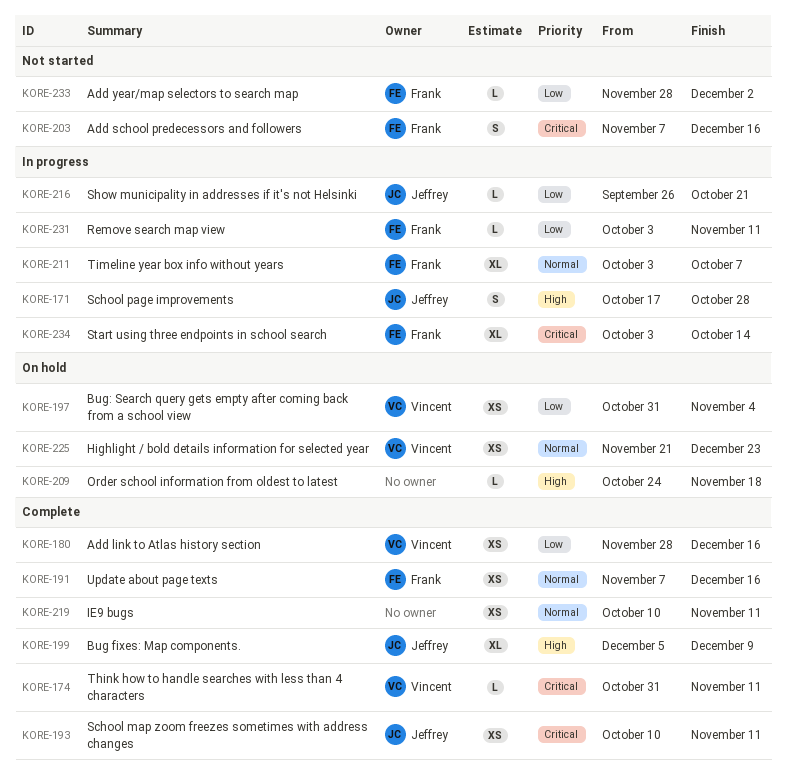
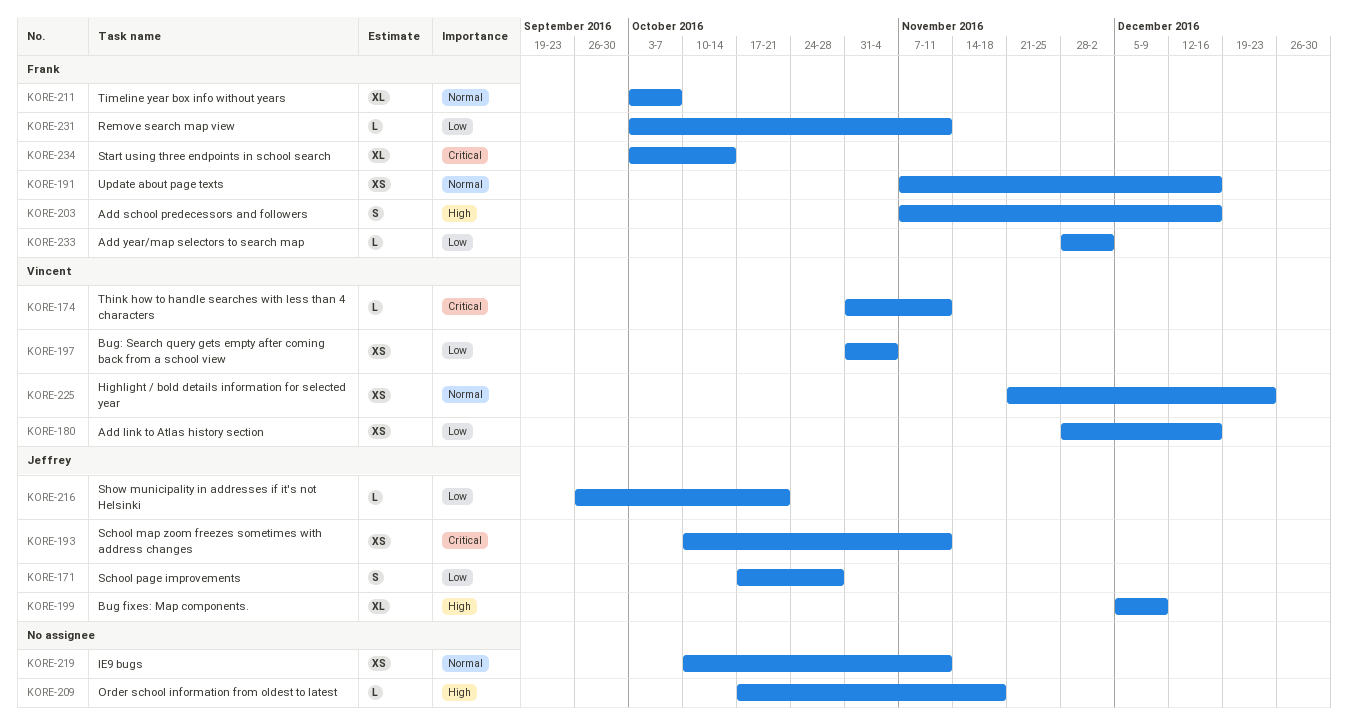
KORE-171, priority: High -> Low
KORE-203, priority: Critical -> High
KORE-209, start: Oct 24 -> Oct 17

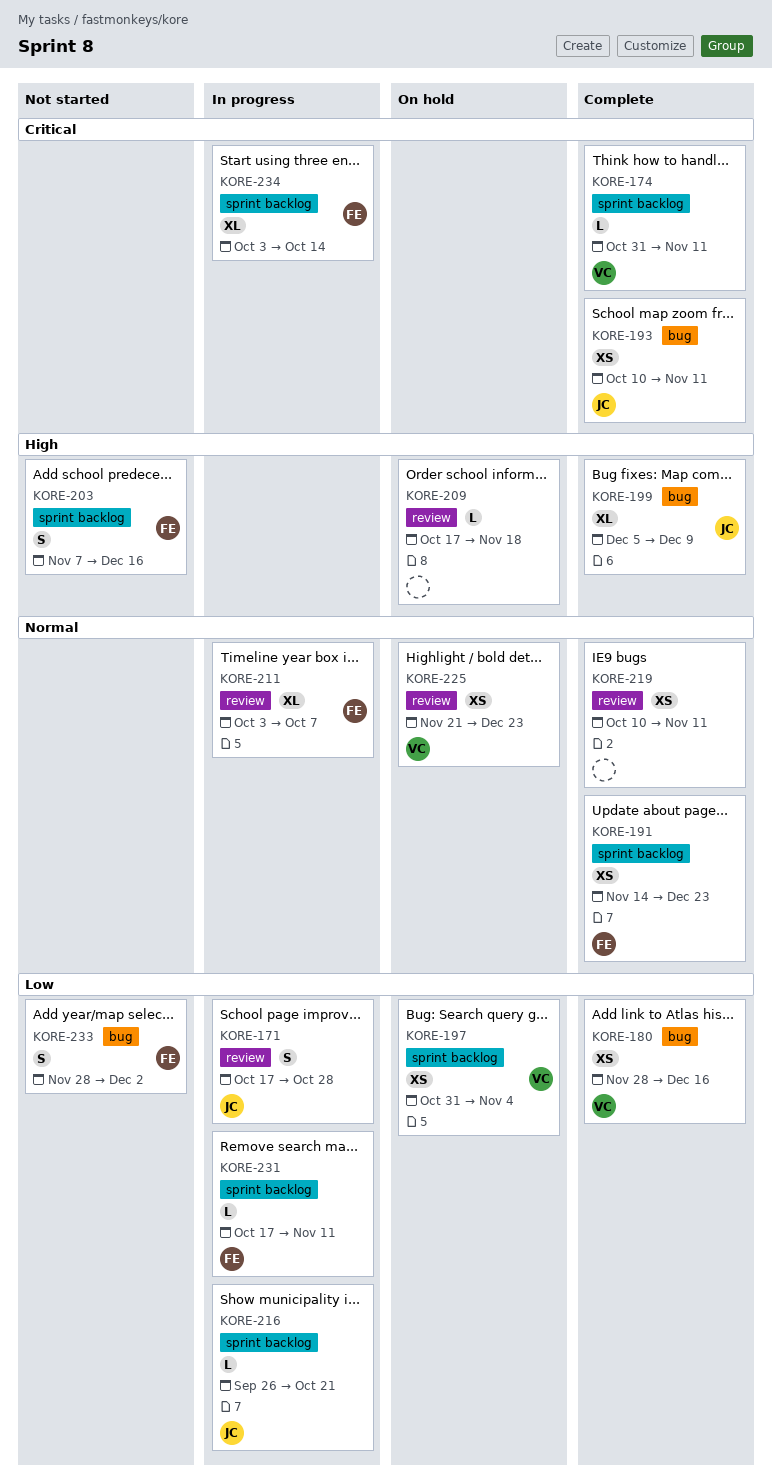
KORE-191, start: Nov 7 -> Nov 14
KORE-191, due: Dec 16 -> Dec 23
KORE-231, start: Oct 3 -> Oct 17
KORE-233, estimate: L -> S

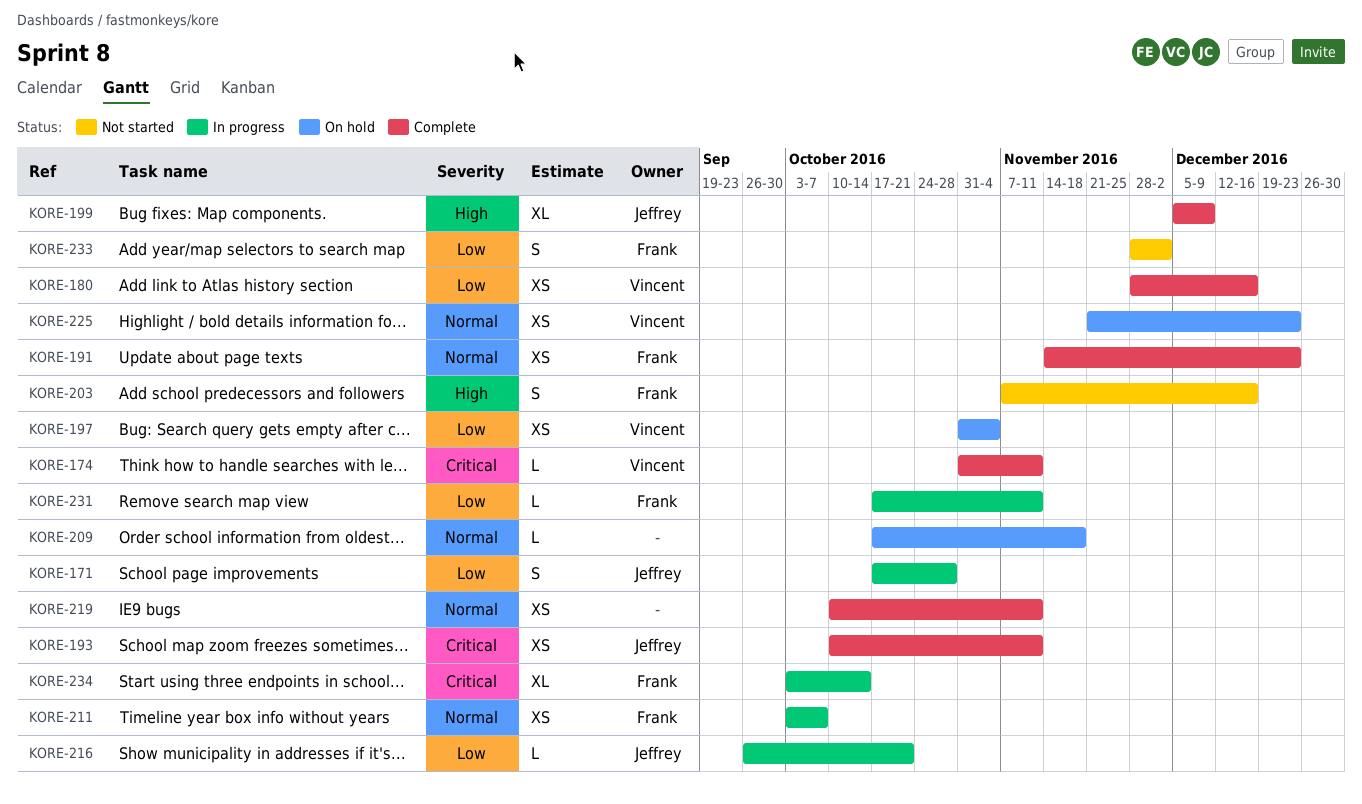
KORE-209, priority: High -> Normal
KORE-211, estimate: XL -> XS

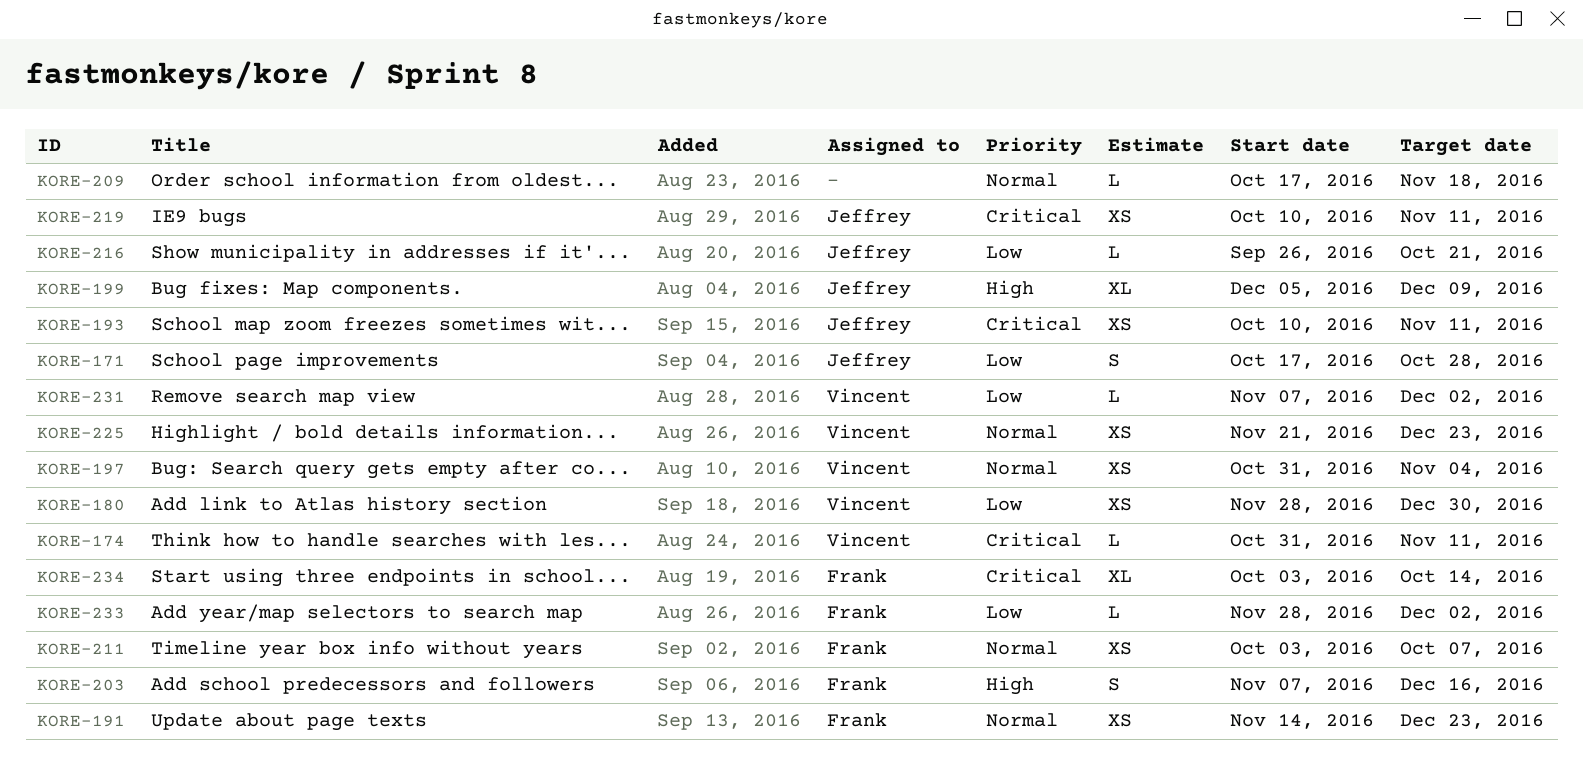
KORE-180, due: Dec 16 -> Dec 30
KORE-197, priority: Low -> Normal
KORE-219, owner: none -> Jeffrey
KORE-219, priority: Normal -> Critical
KORE-231, owner: Frank -> Vincent
KORE-231, start: Oct 17 -> Nov 7
KORE-231, due: Nov 11 -> Dec 2
KORE-233, estimate: S -> L

